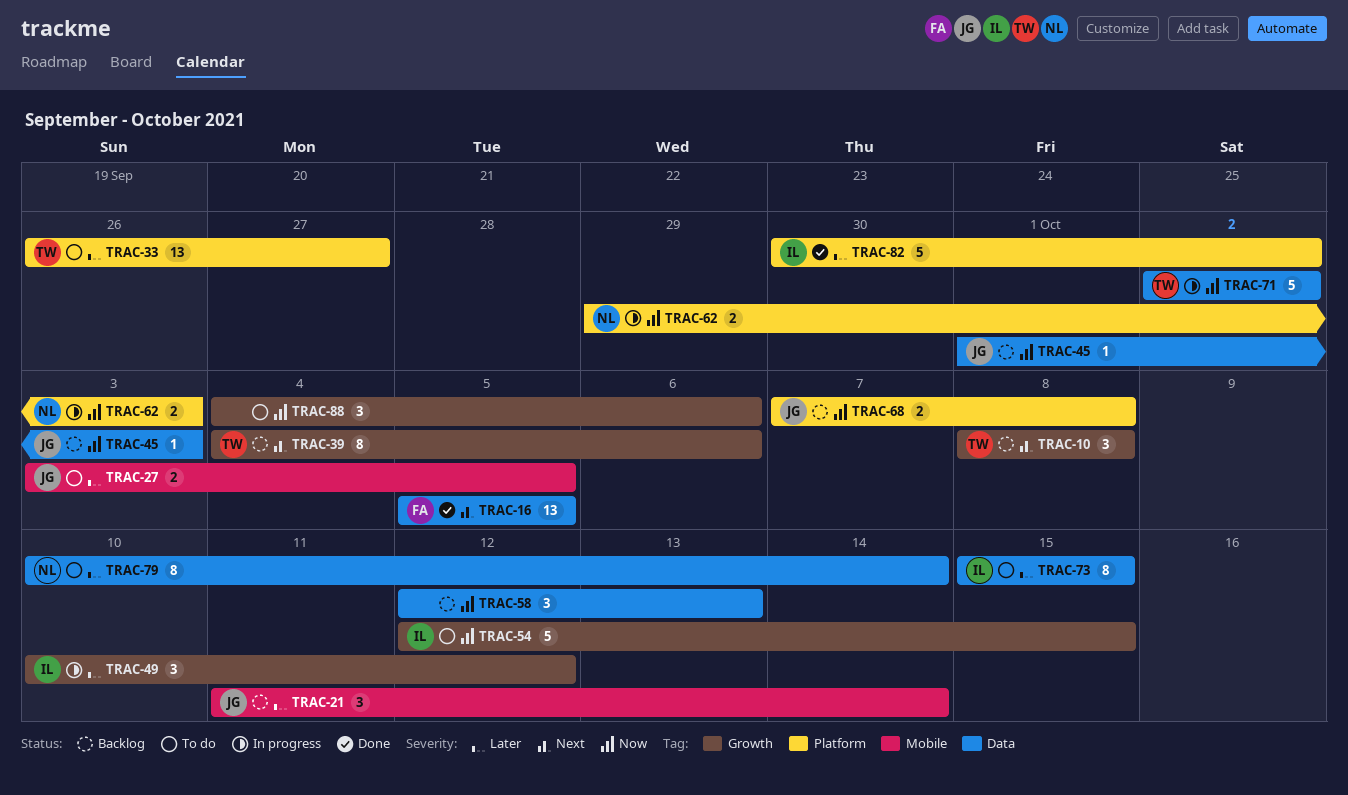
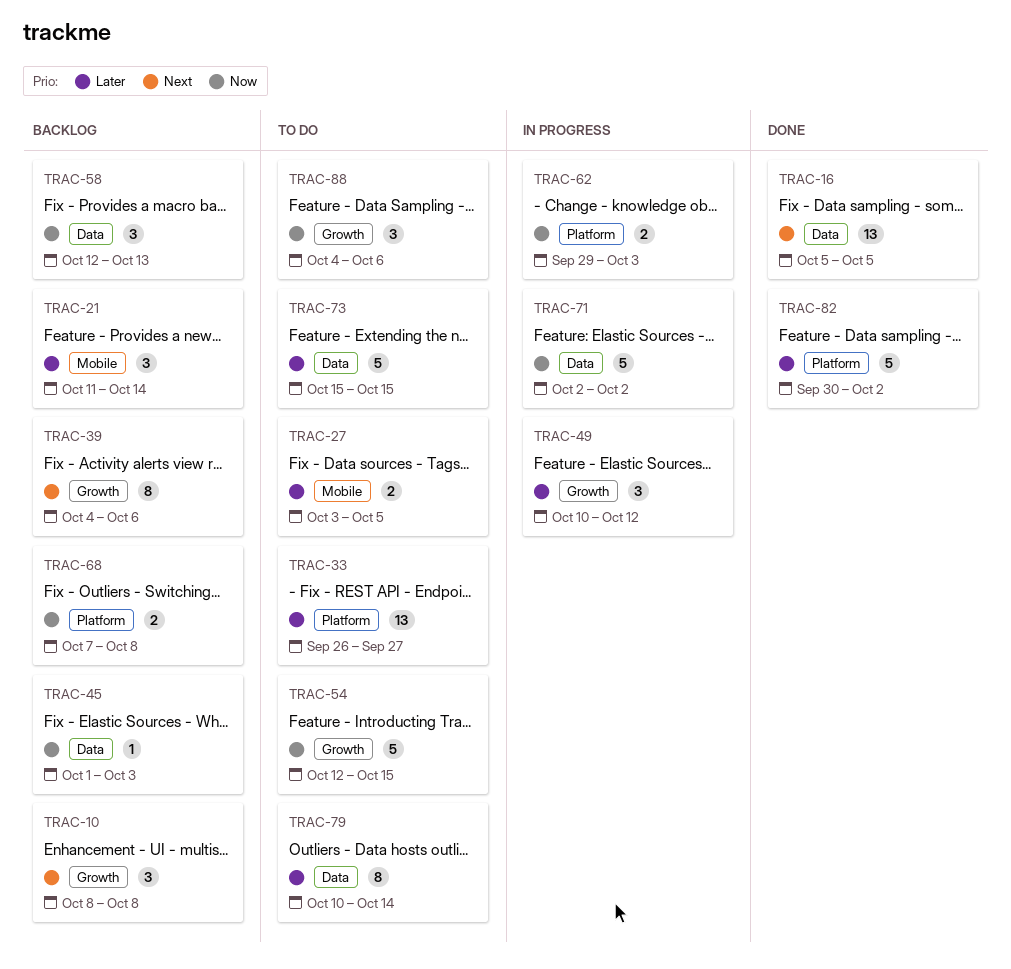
TRAC-73, estimate: 8 -> 5

